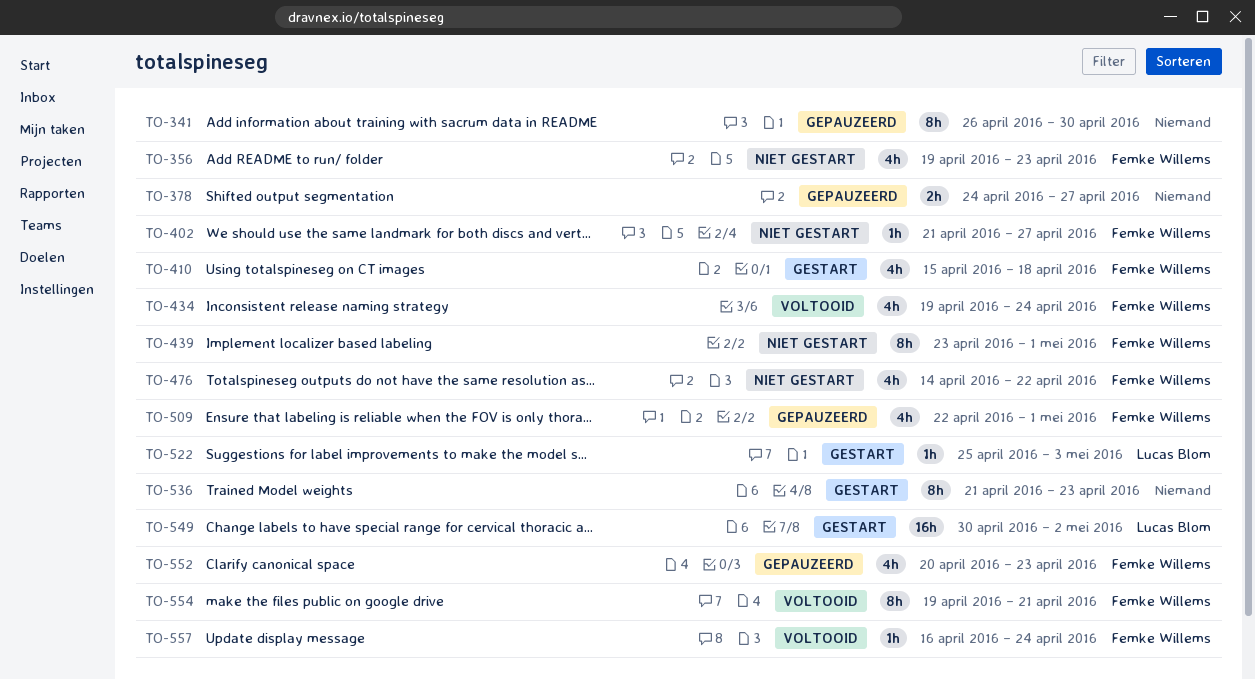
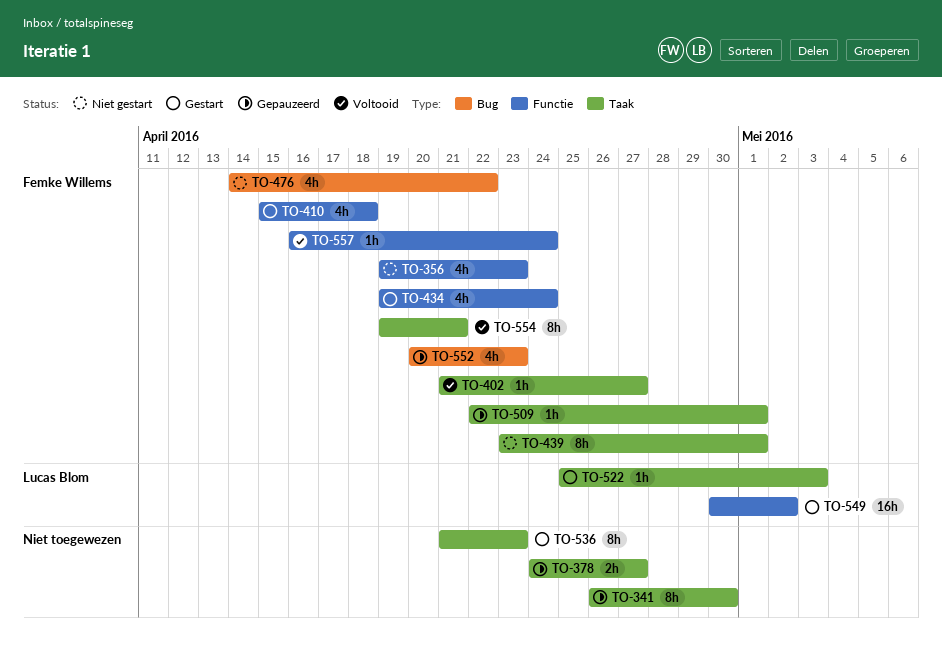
TO-402, status: Niet gestart -> Voltooid
TO-434, status: Voltooid -> Gestart
TO-509, estimate: 4h -> 1h

